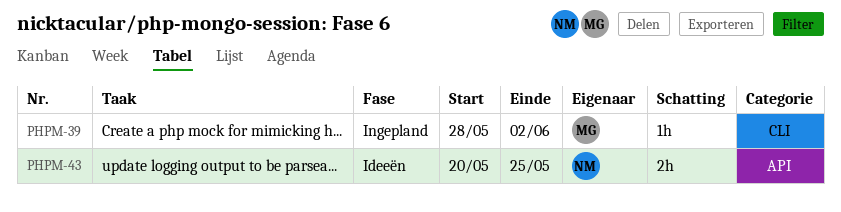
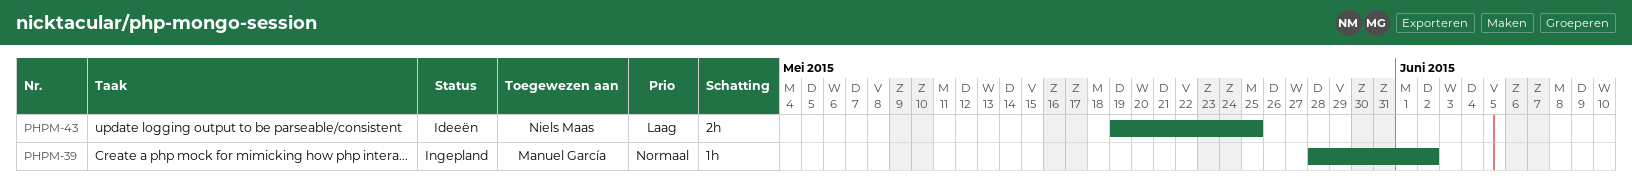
PHPM-43, start: May 20 -> May 19

